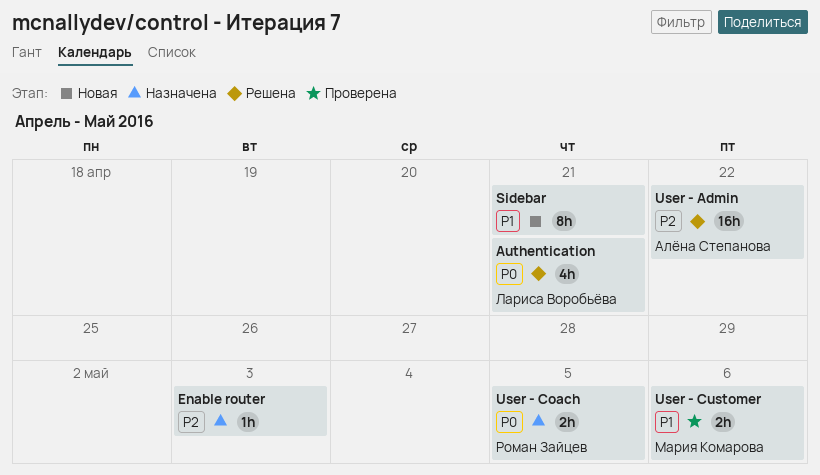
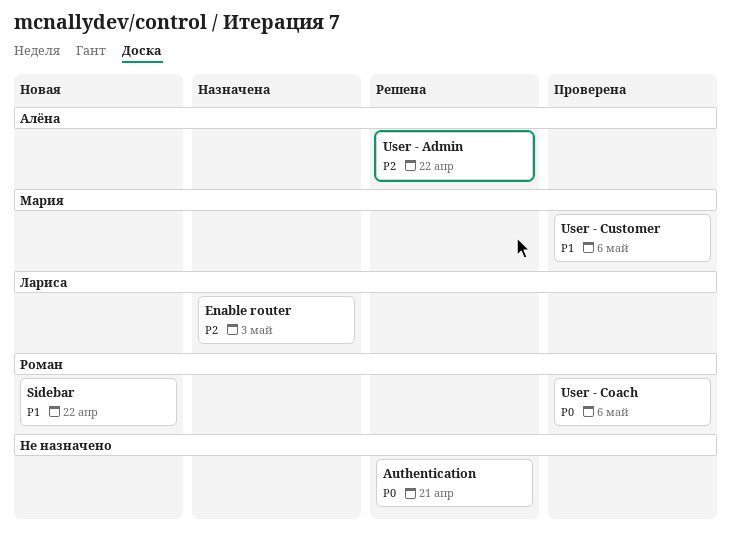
Authentication, owner: Лариса Воробьёва -> none
Enable router, owner: none -> Лариса Воробьёва
Sidebar, owner: none -> Роман Зайцев
Sidebar, due: Apr 21 -> Apr 22
User - Coach, status: Назначена -> Проверена
User - Coach, due: May 5 -> May 6

